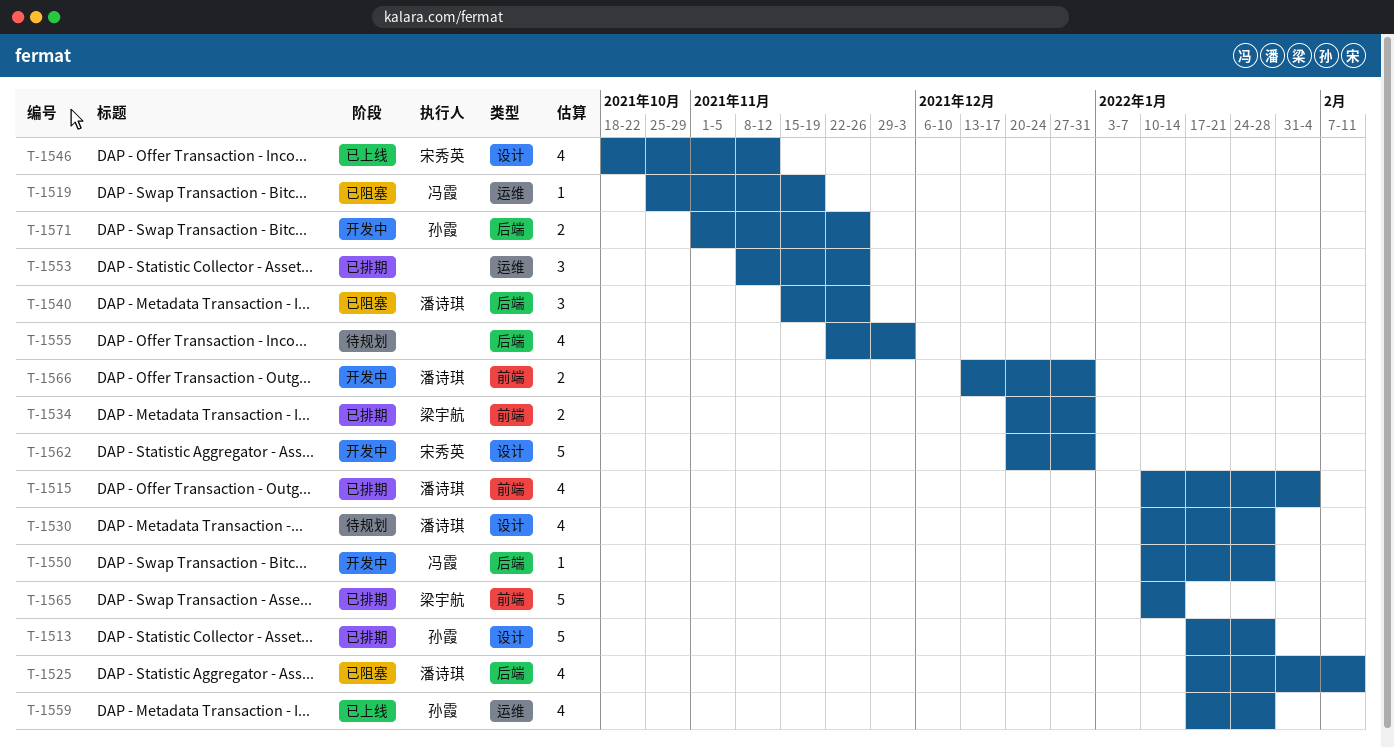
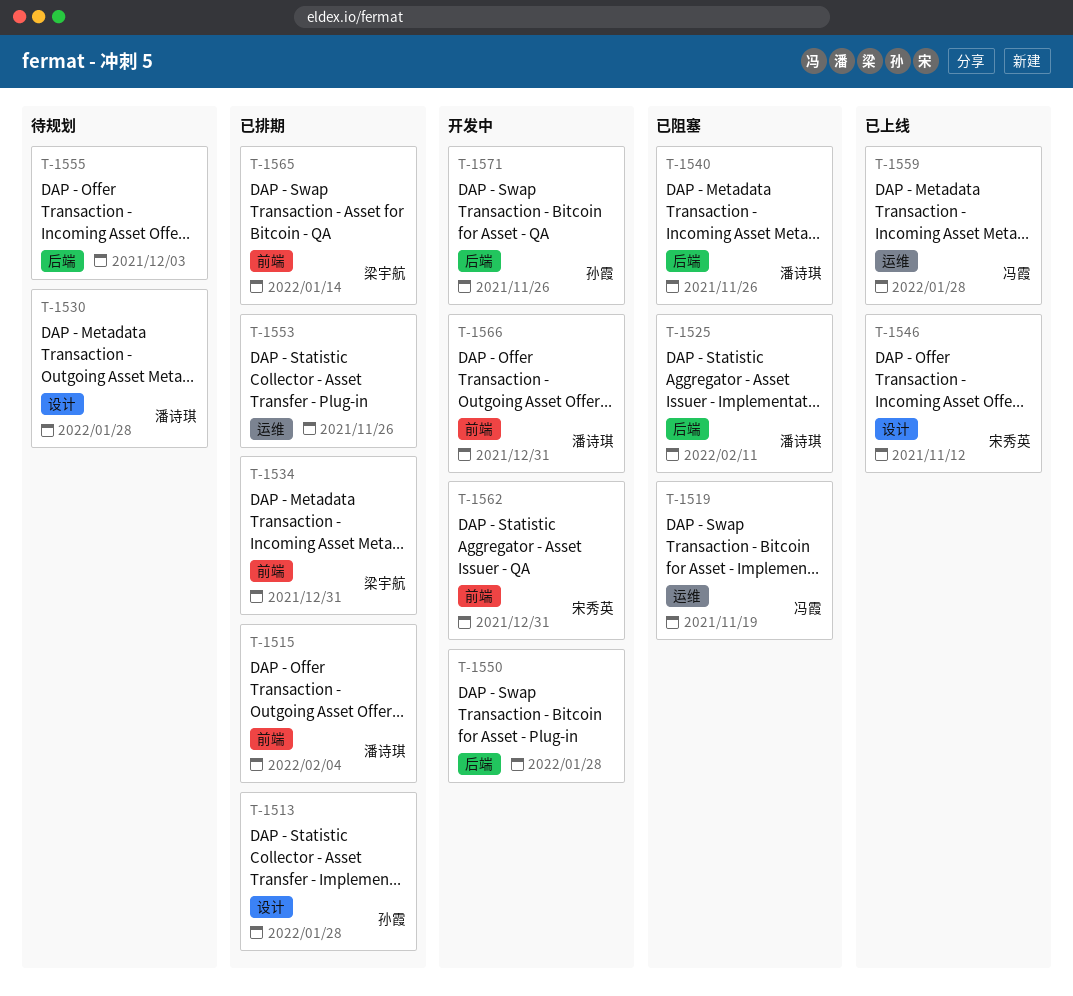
T-1550, owner: 冯霞 -> none
T-1559, owner: 孙霞 -> 冯霞
T-1562, label: 设计 -> 前端

